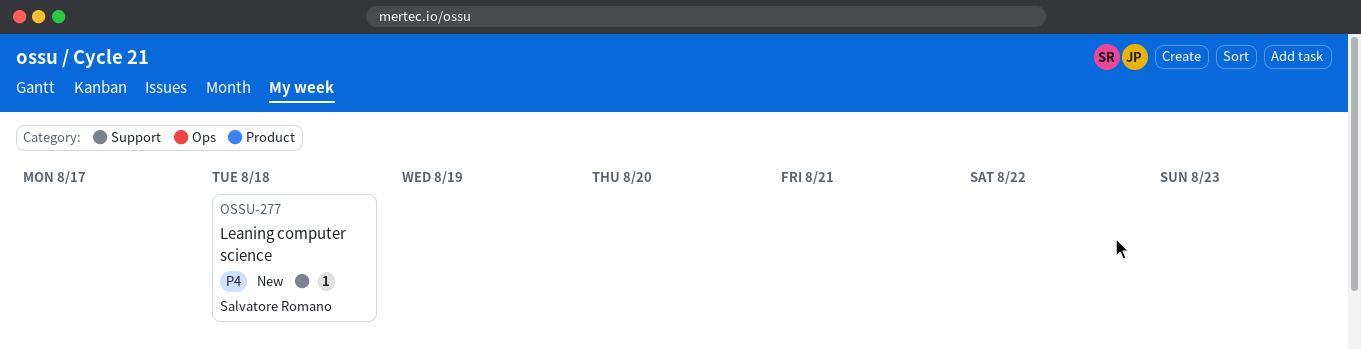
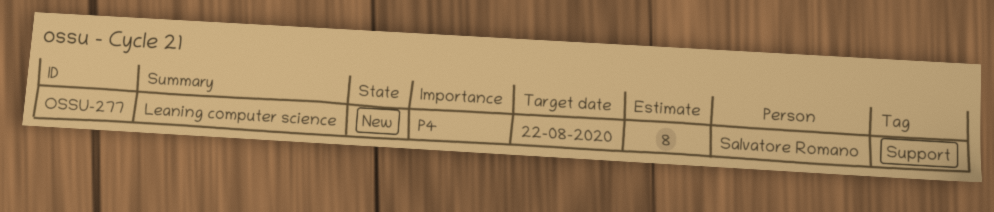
OSSU-277, estimate: 1 -> 8
OSSU-277, due: Aug 18 -> Aug 22

